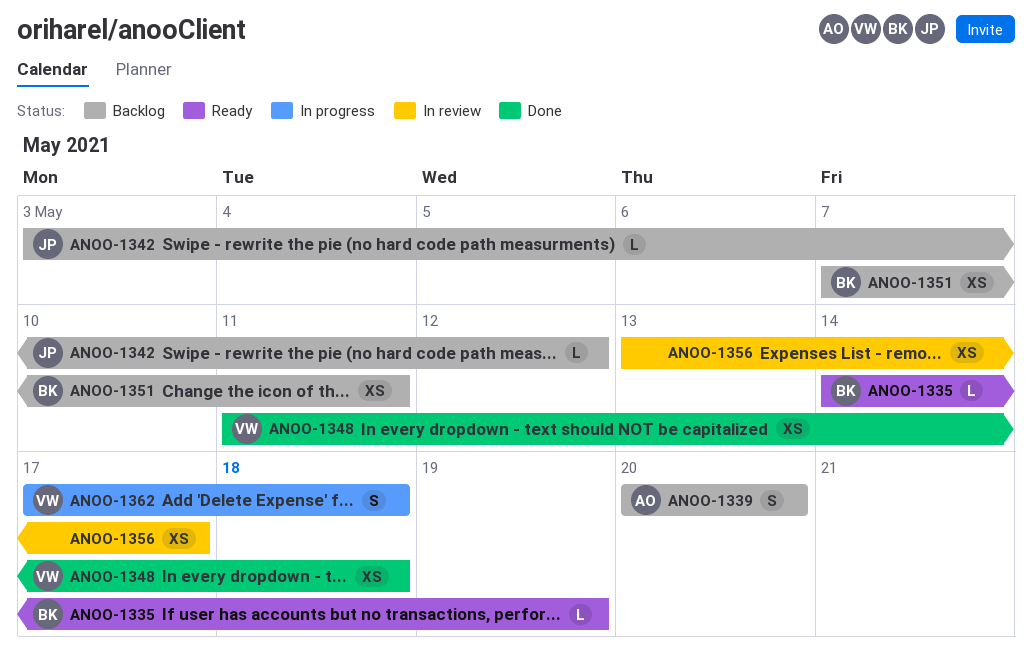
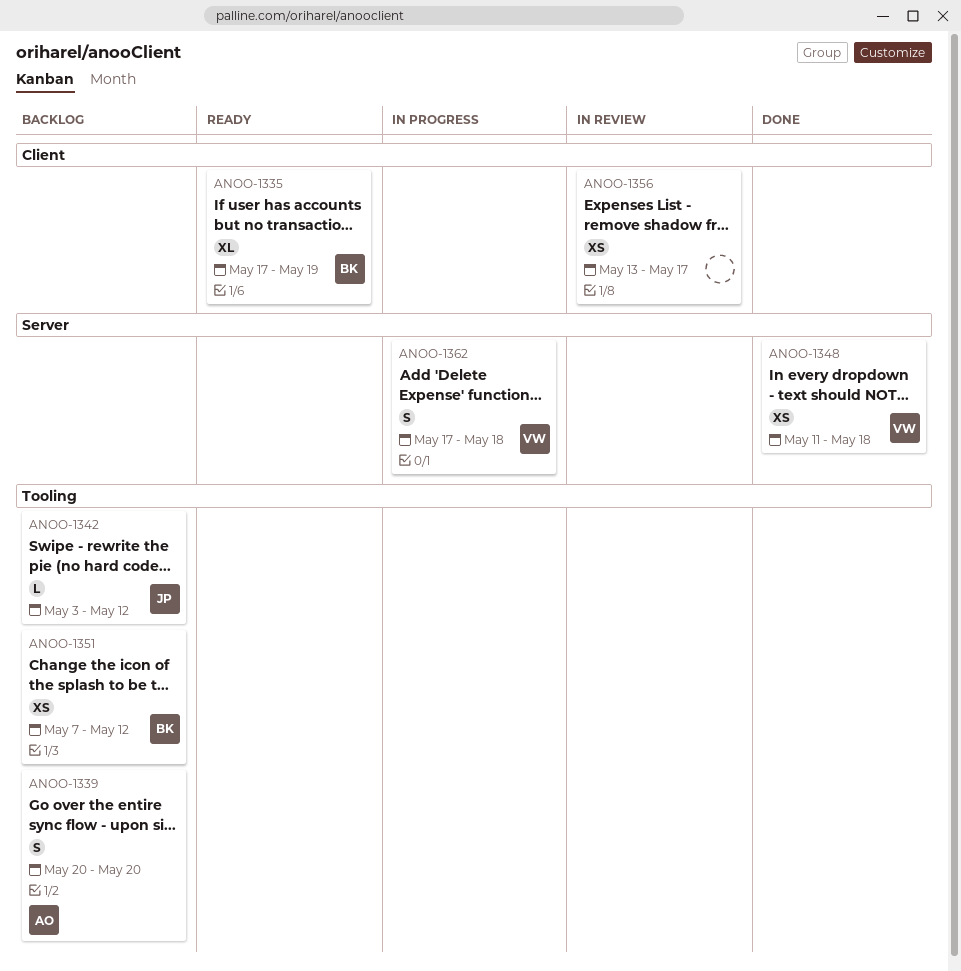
ANOO-1335, estimate: L -> XL
ANOO-1335, start: May 14 -> May 17
ANOO-1351, due: May 11 -> May 12

